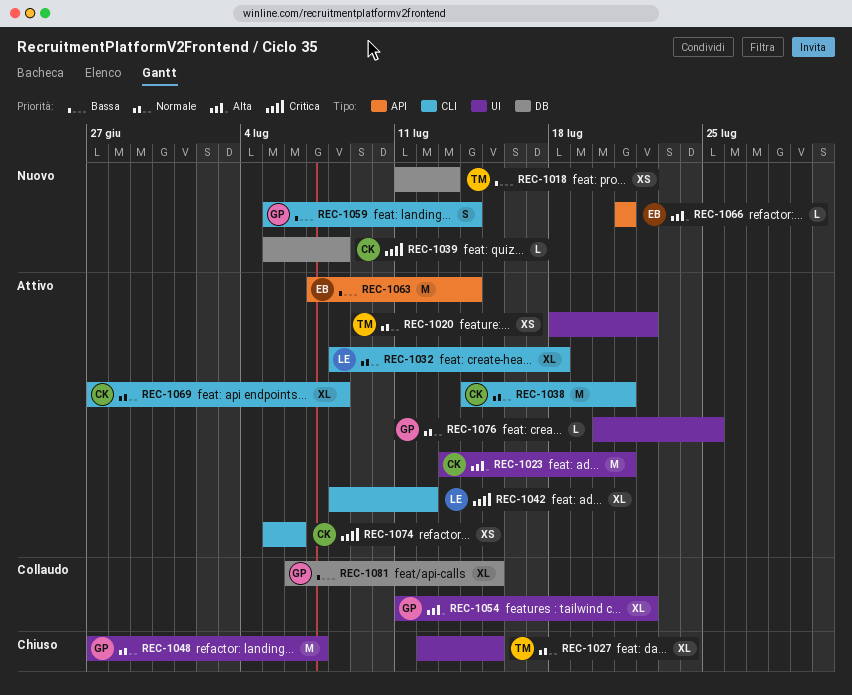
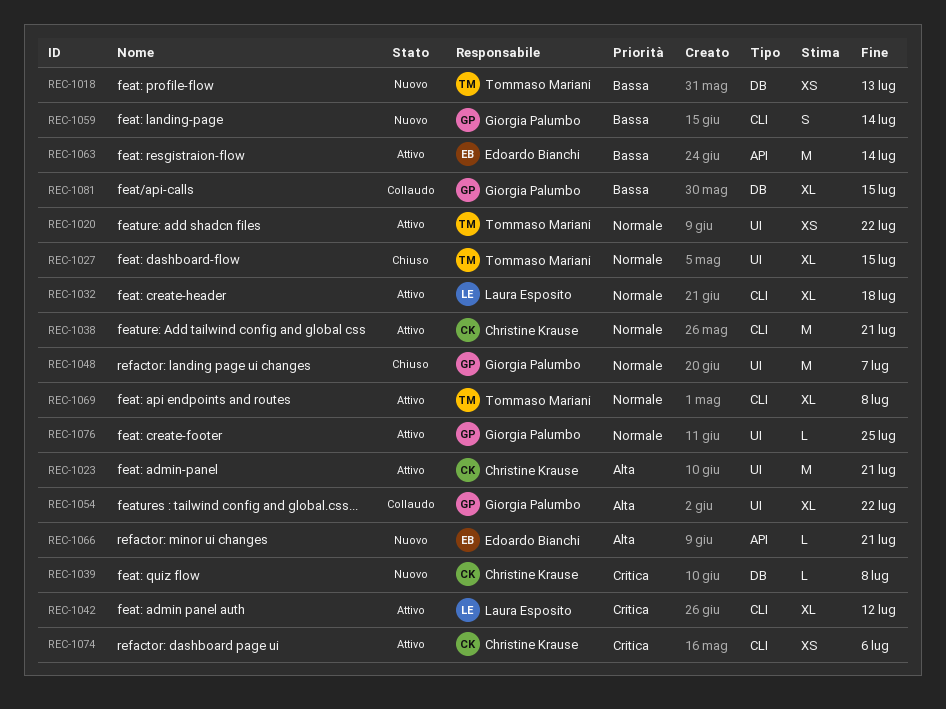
REC-1069, owner: Christine Krause -> Tommaso Mariani

